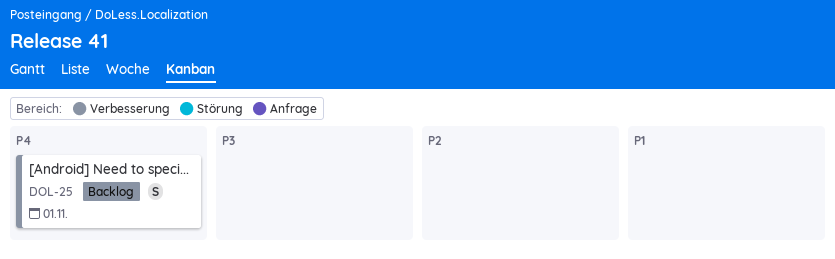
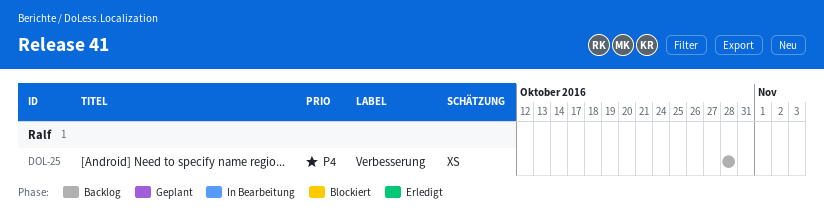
DOL-25, estimate: S -> XS
DOL-25, due: Nov 1 -> Oct 28

